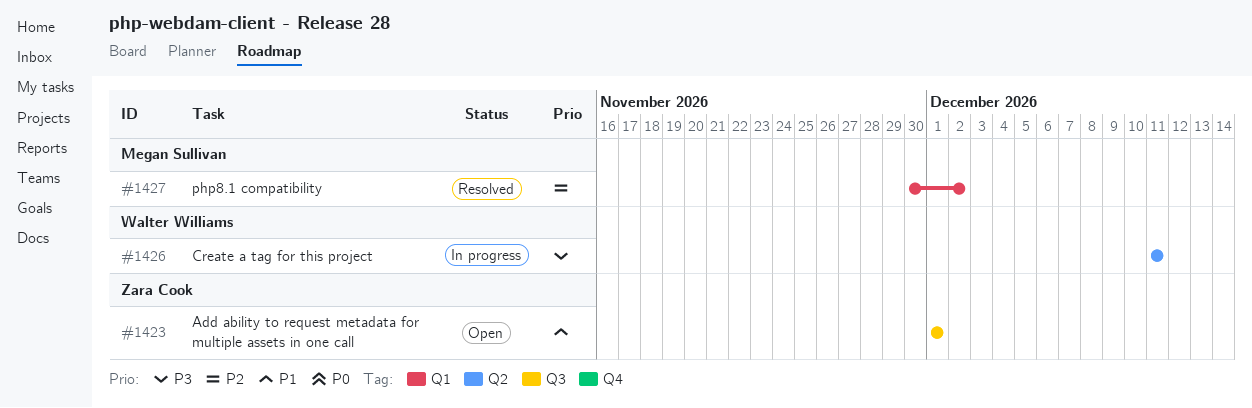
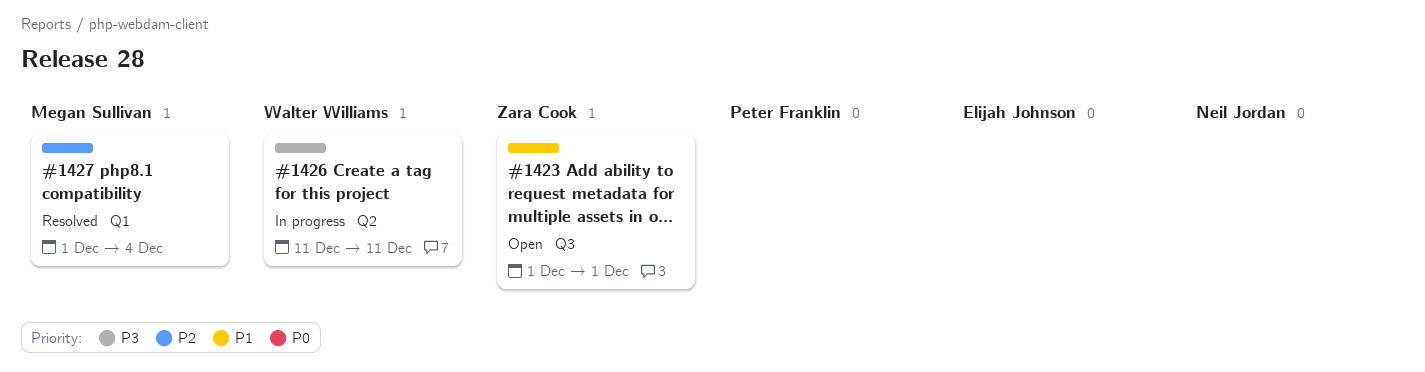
#1427, start: Nov 30 -> Dec 1
#1427, due: Dec 2 -> Dec 4

